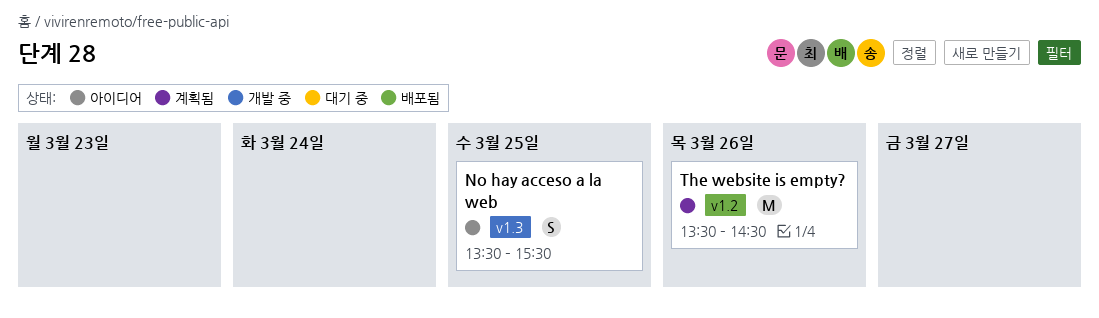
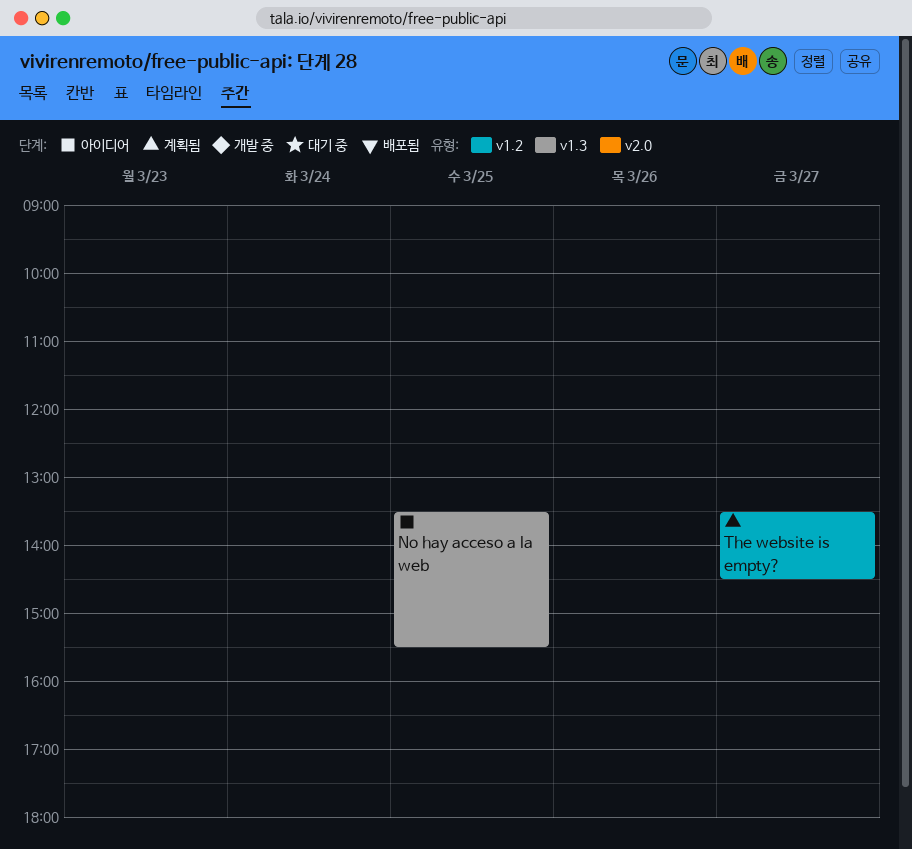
The website is empty?, day: Mar 26 -> Mar 27

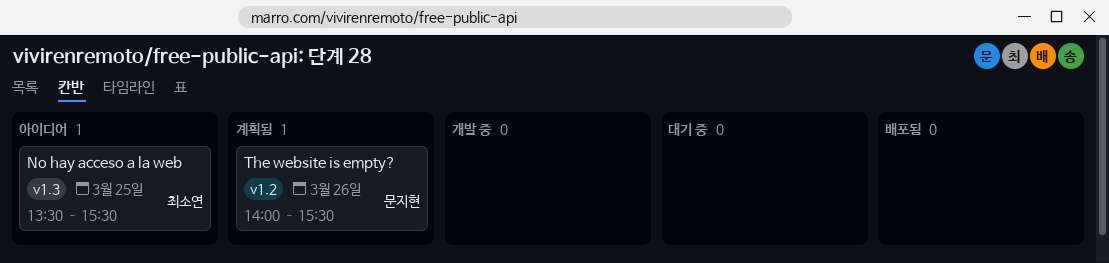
The website is empty?, day: Mar 27 -> Mar 26
The website is empty?, begins: 13:30 -> 14:00
The website is empty?, ends: 14:30 -> 15:30

